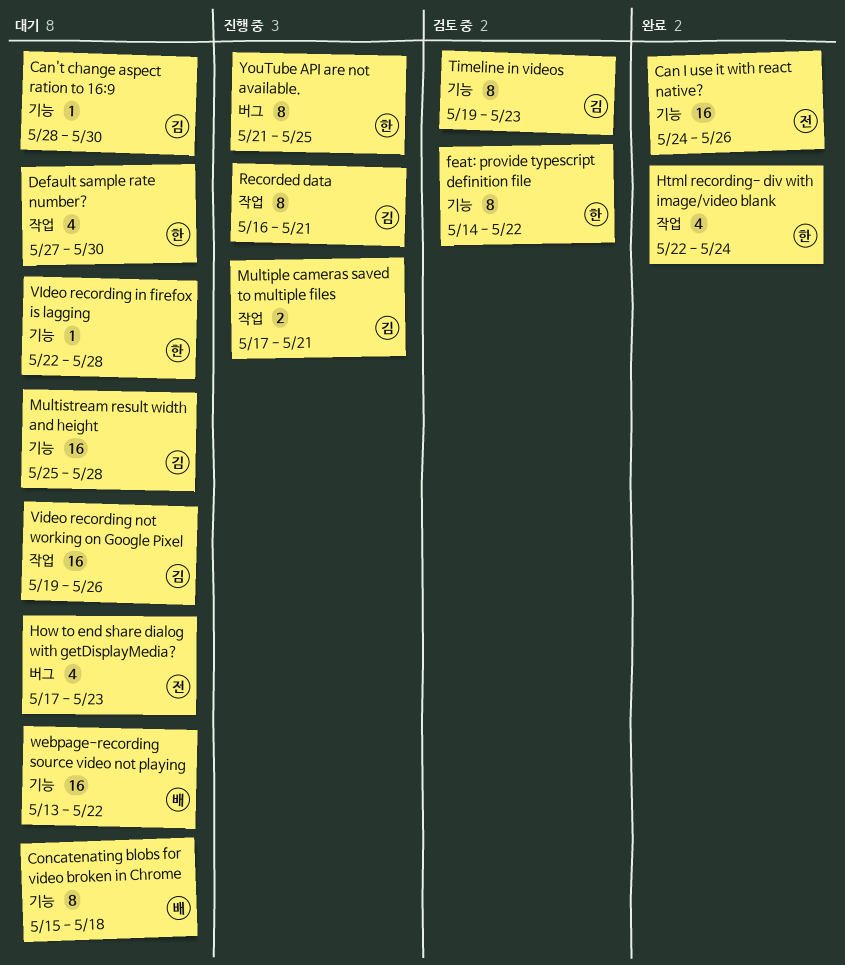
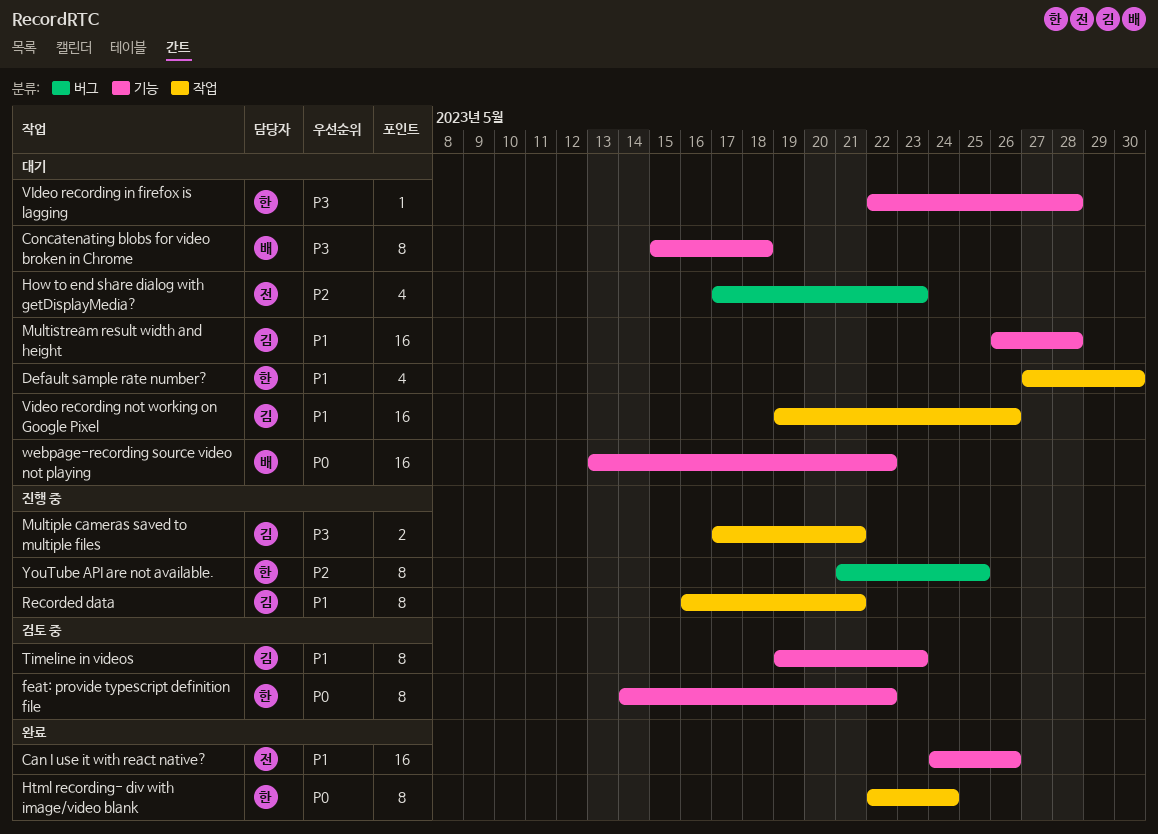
Can't change aspect ration to 16:9: present -> none
Html recording- div with image/video blank, estimate: 4 -> 8
Multistream result width and height, start: May 25 -> May 26

